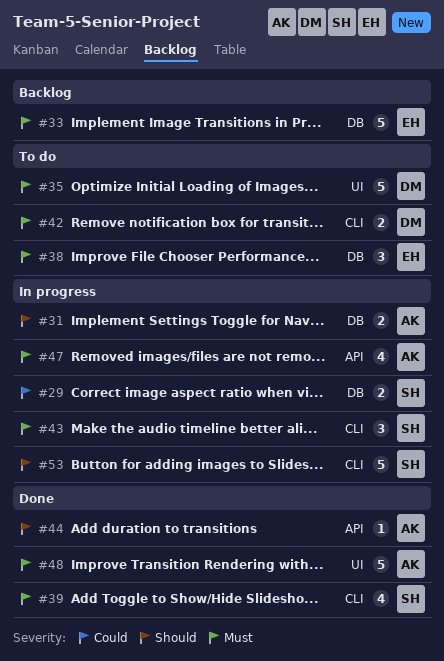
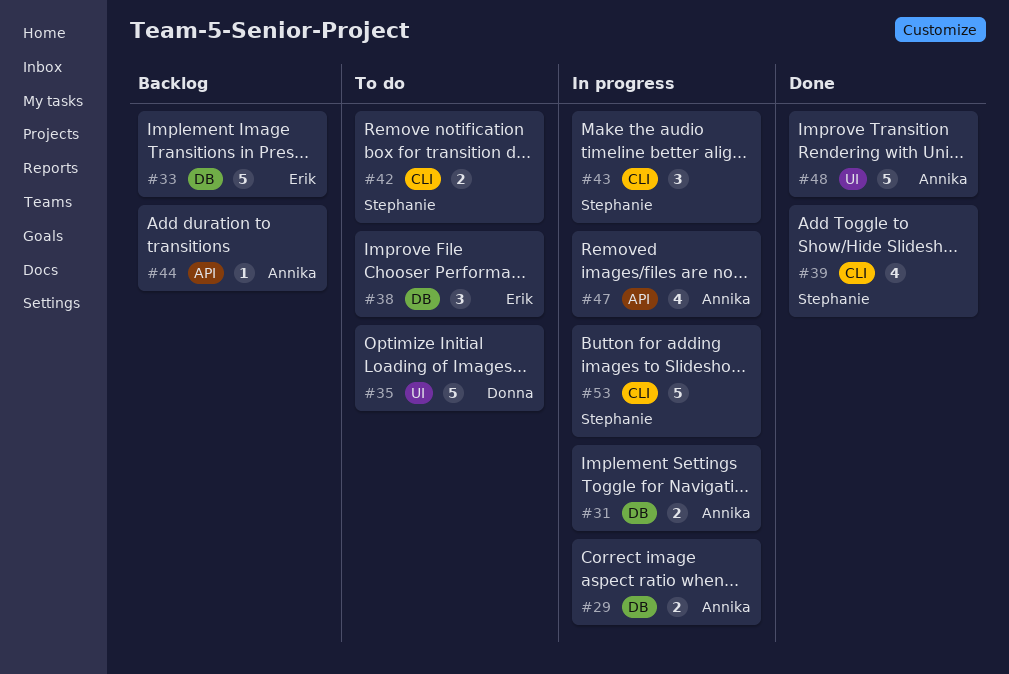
#29, owner: Stephanie -> Annika
#42, owner: Donna -> Stephanie
#44, status: Done -> Backlog

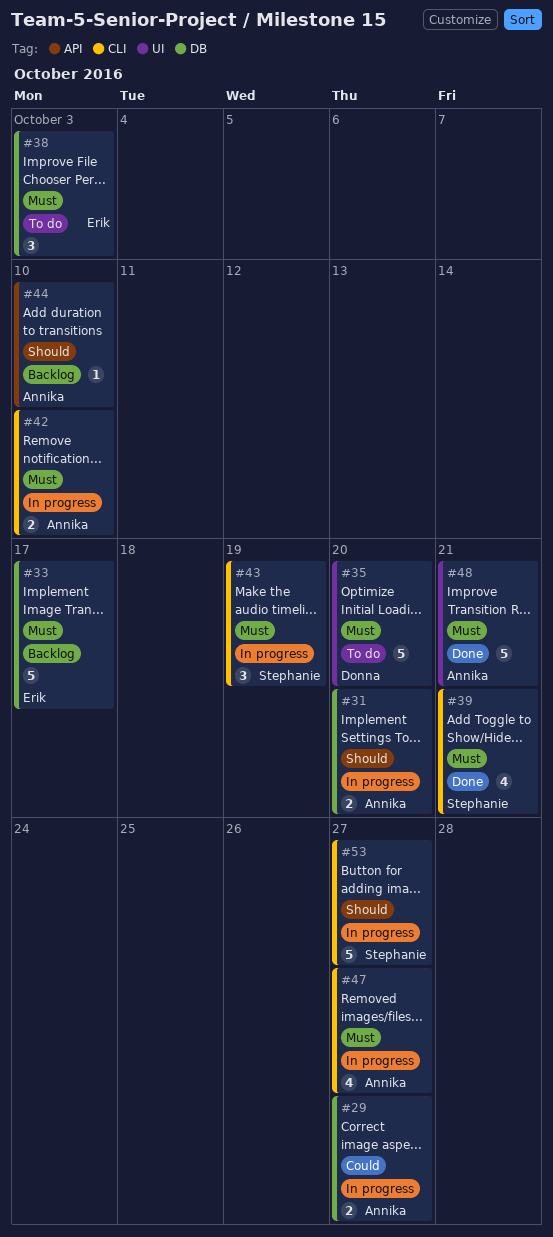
#42, status: To do -> In progress
#42, owner: Stephanie -> Annika
#47, label: API -> CLI

